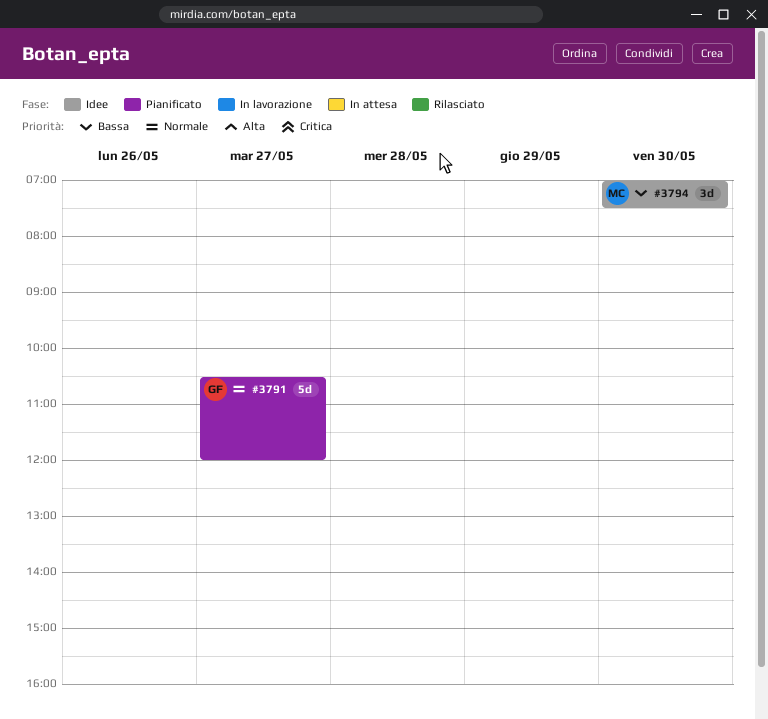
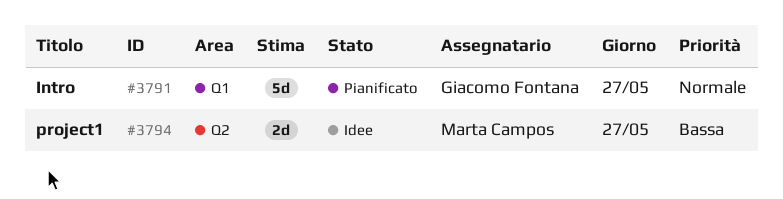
#3794, estimate: 3d -> 2d
#3794, day: May 30 -> May 27

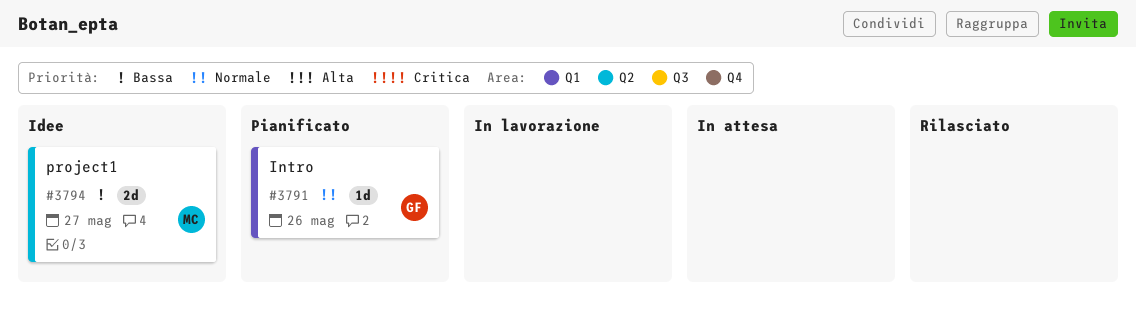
#3791, estimate: 5d -> 1d
#3791, day: May 27 -> May 26

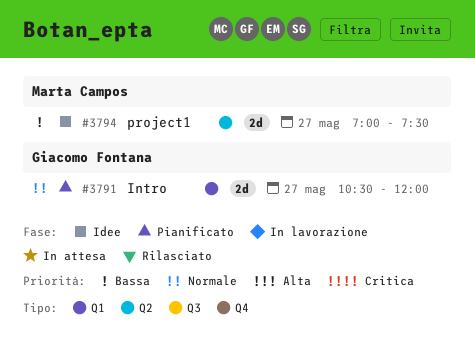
#3791, estimate: 1d -> 2d
#3791, day: May 26 -> May 27

